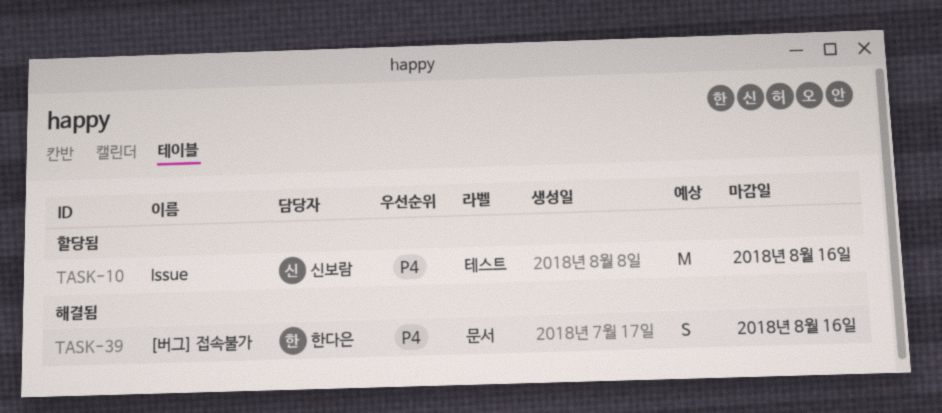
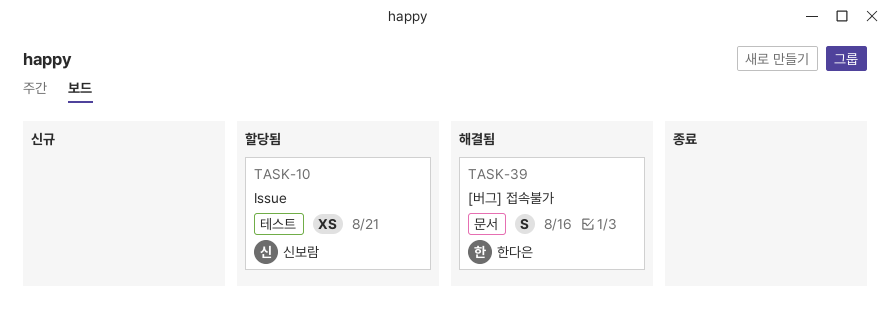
TASK-10, estimate: M -> XS
TASK-10, due: Aug 16 -> Aug 21

